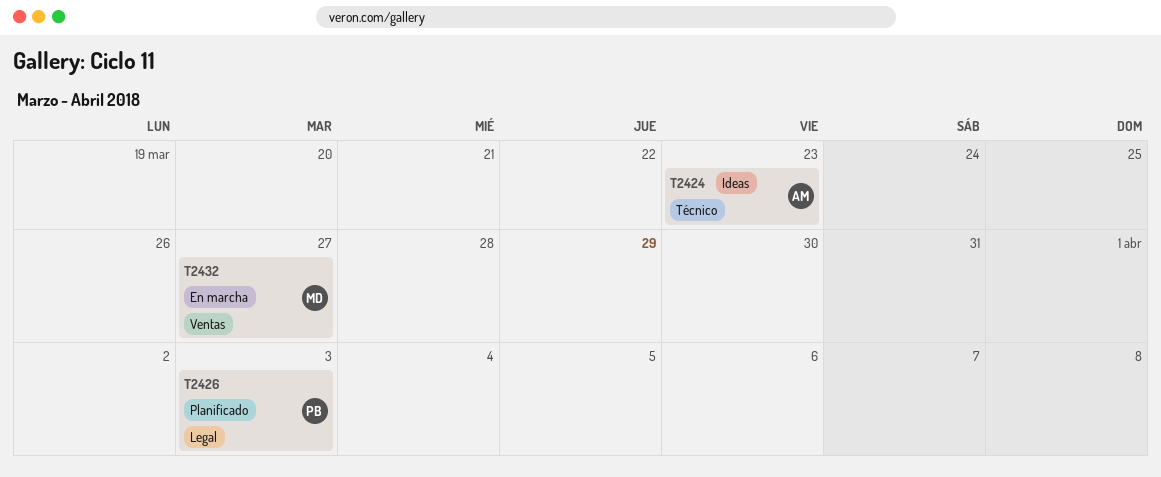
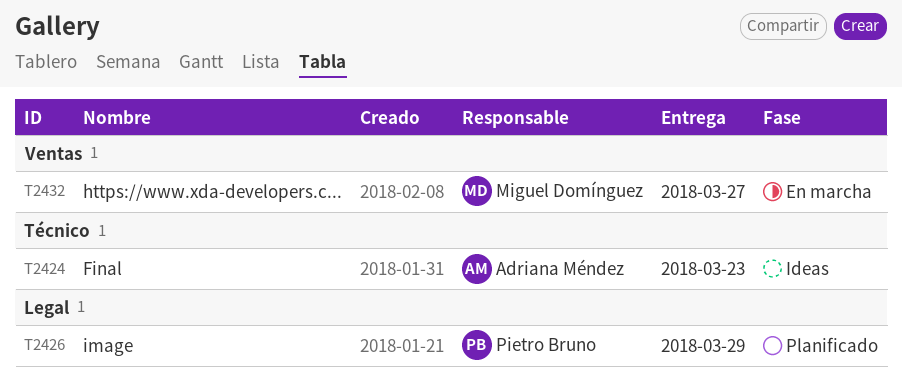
T2426, due: Apr 3 -> Mar 29

